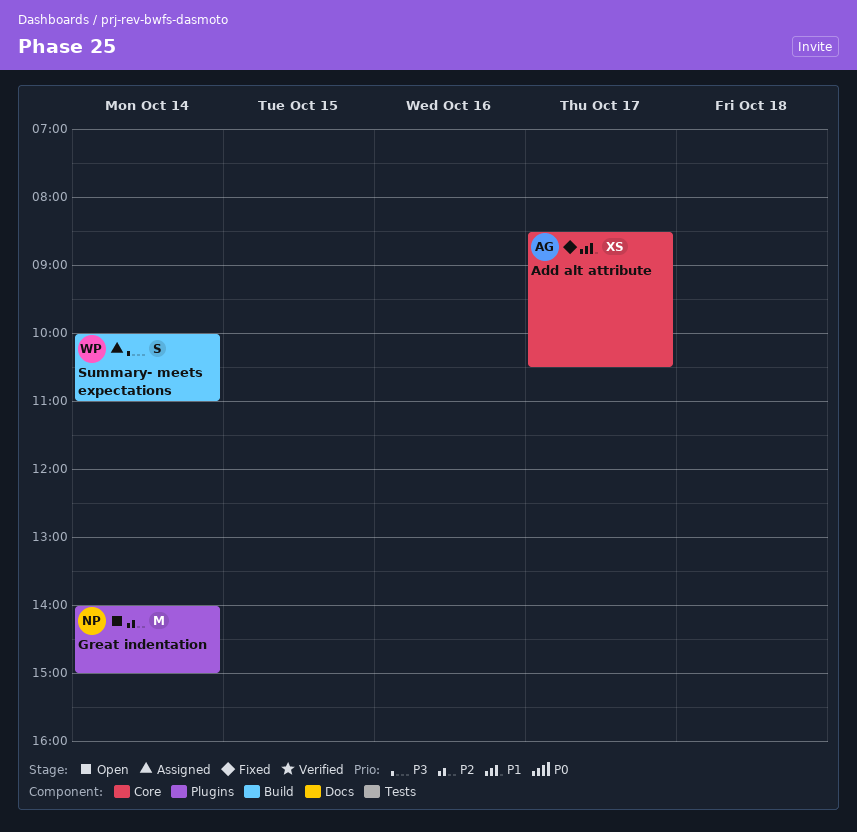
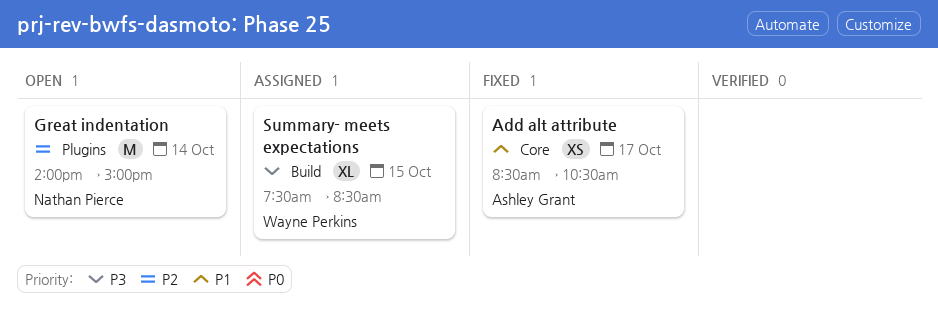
Summary- meets expectations, estimate: S -> XL
Summary- meets expectations, day: Oct 14 -> Oct 15
Summary- meets expectations, begins: 10:00 -> 07:30
Summary- meets expectations, ends: 11:00 -> 08:30

